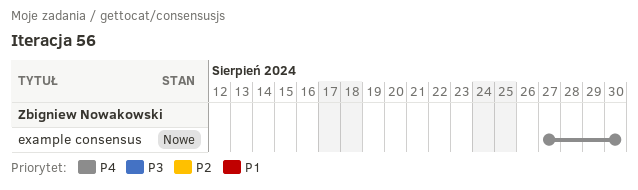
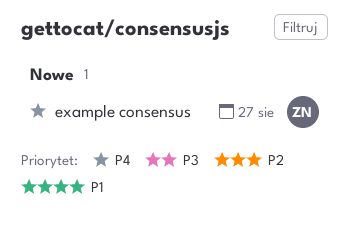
example consensus, due: Aug 30 -> Aug 27

